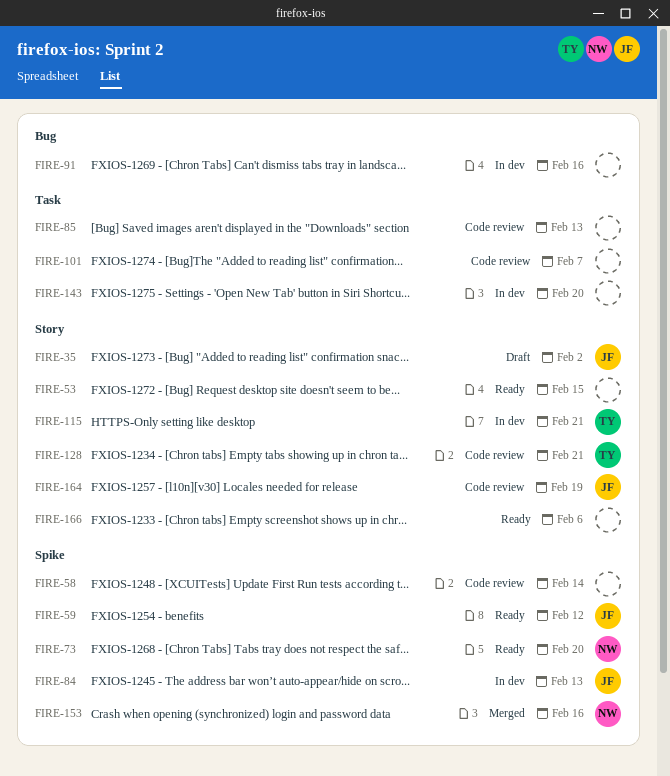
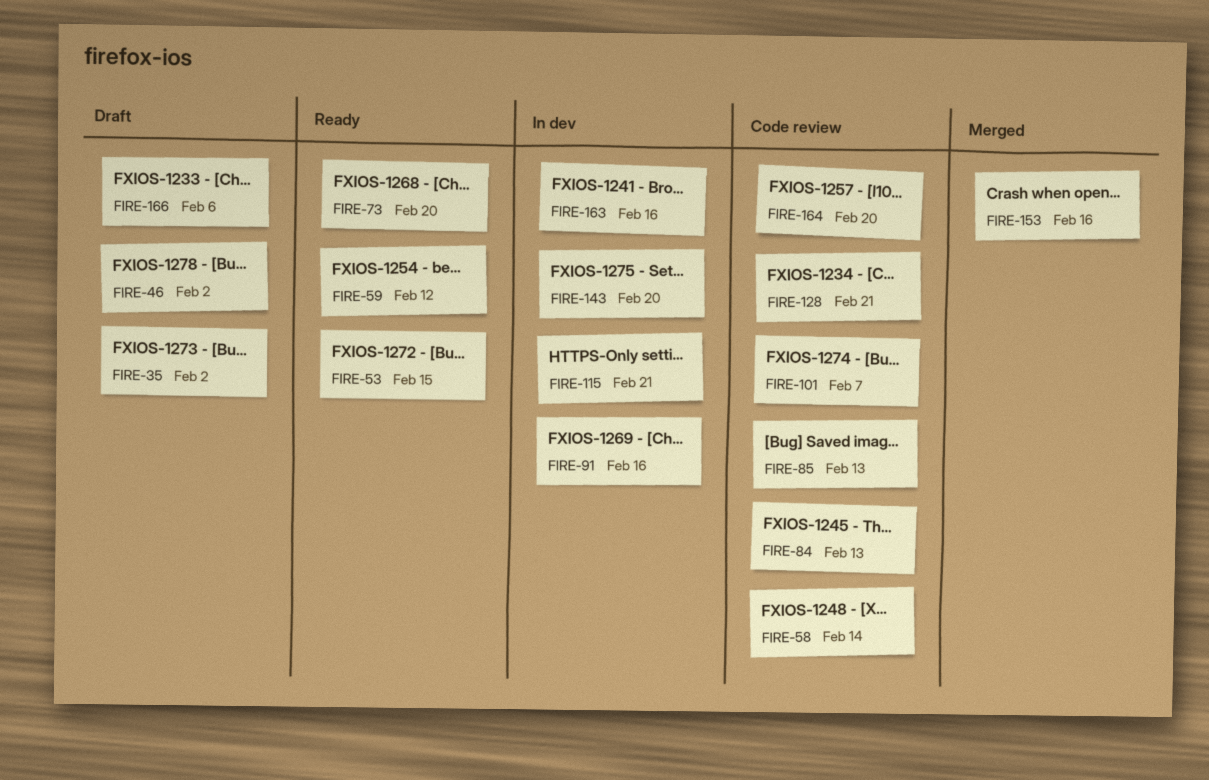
FIRE-46: none -> present
FIRE-84, status: In dev -> Code review
FIRE-163: none -> present
FIRE-164, due: Feb 19 -> Feb 20
FIRE-166, status: Ready -> Draft

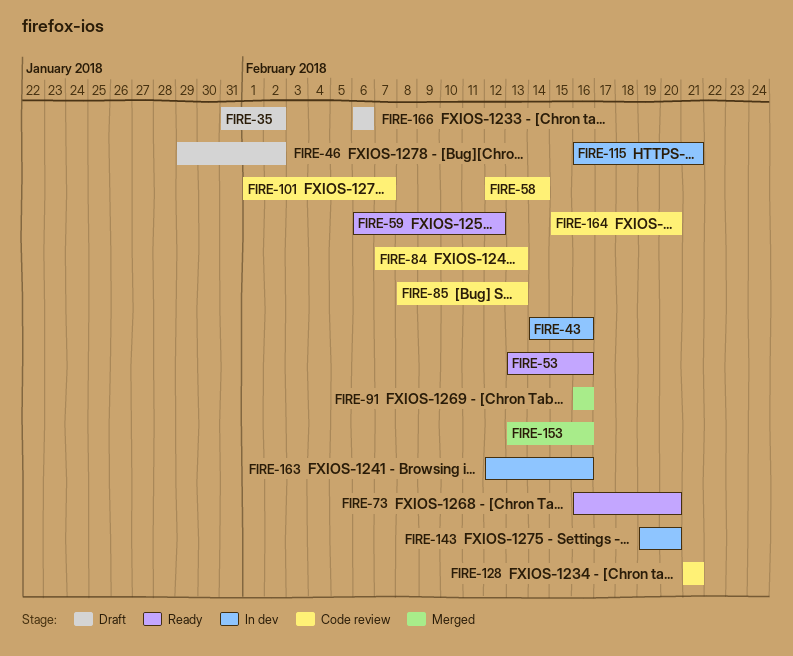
FIRE-43: none -> present
FIRE-53, due: Feb 15 -> Feb 16
FIRE-91, status: In dev -> Merged

